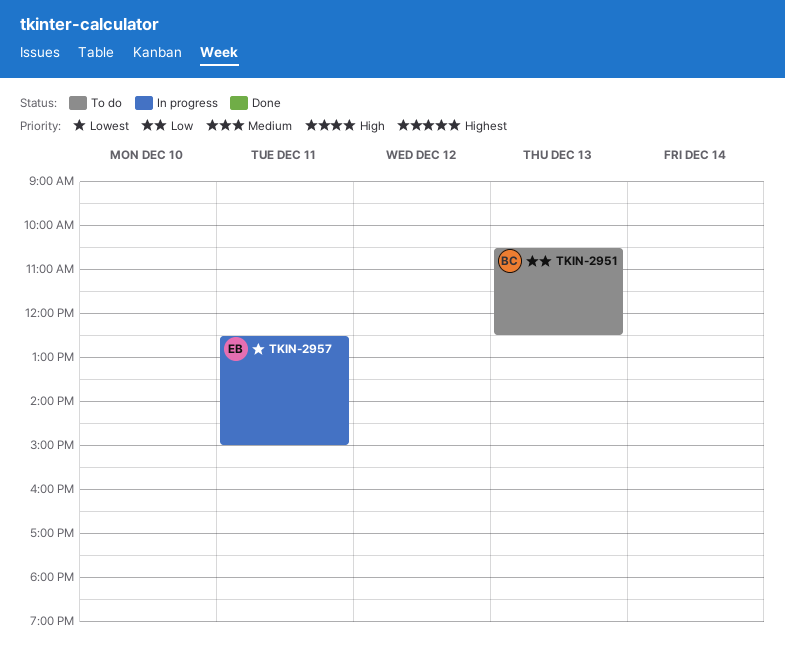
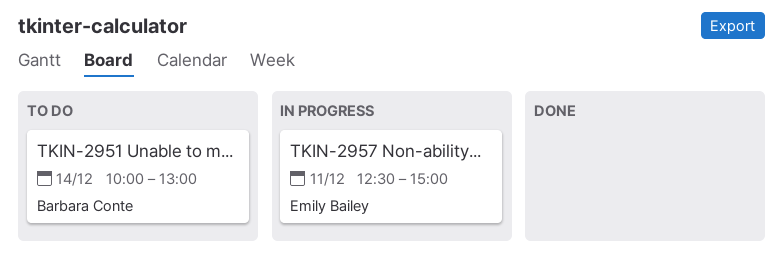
TKIN-2951, day: Dec 13 -> Dec 14
TKIN-2951, begins: 10:30 -> 10:00
TKIN-2951, ends: 12:30 -> 13:00

